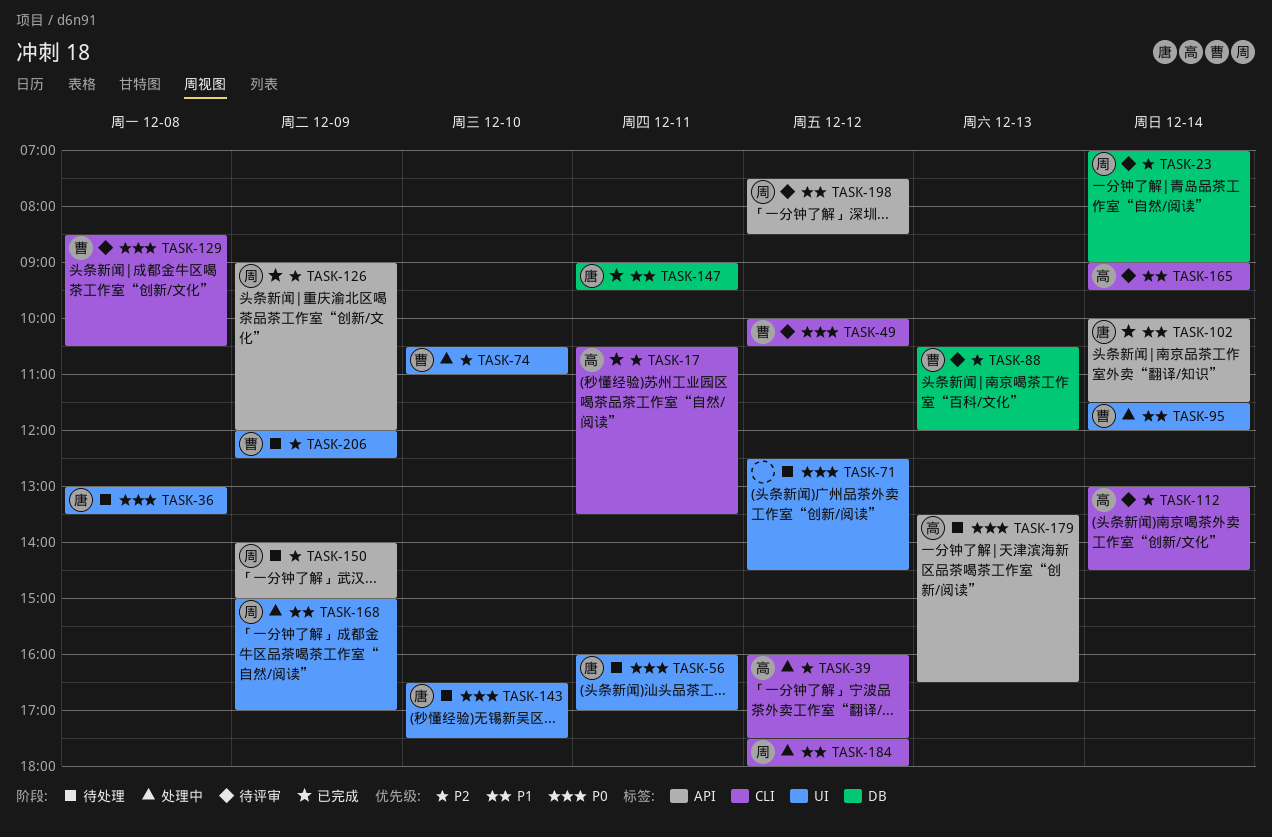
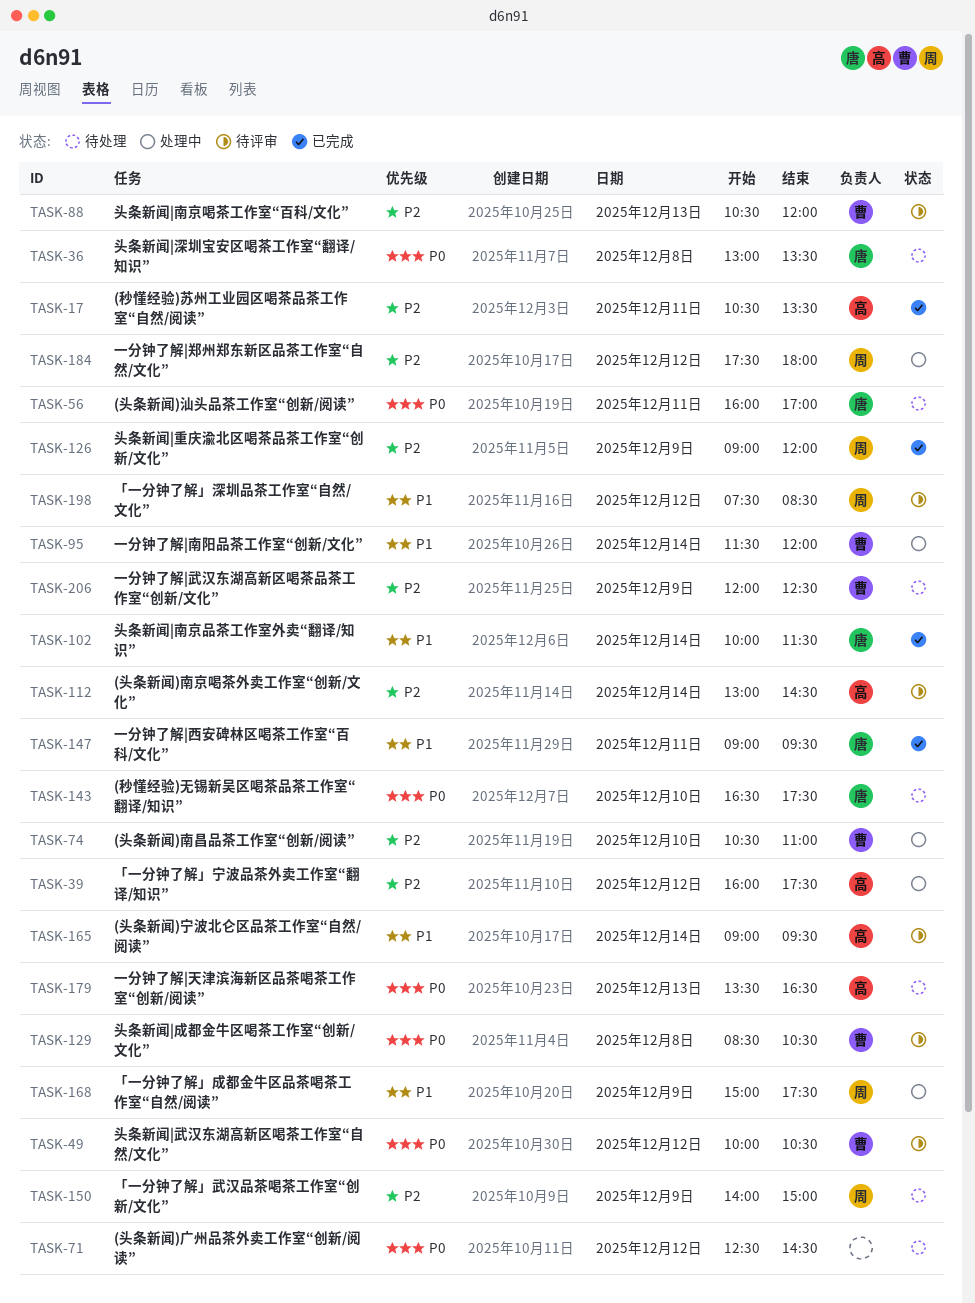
TASK-23: present -> none
TASK-168, ends: 17:00 -> 17:30
TASK-184, priority: P1 -> P2

